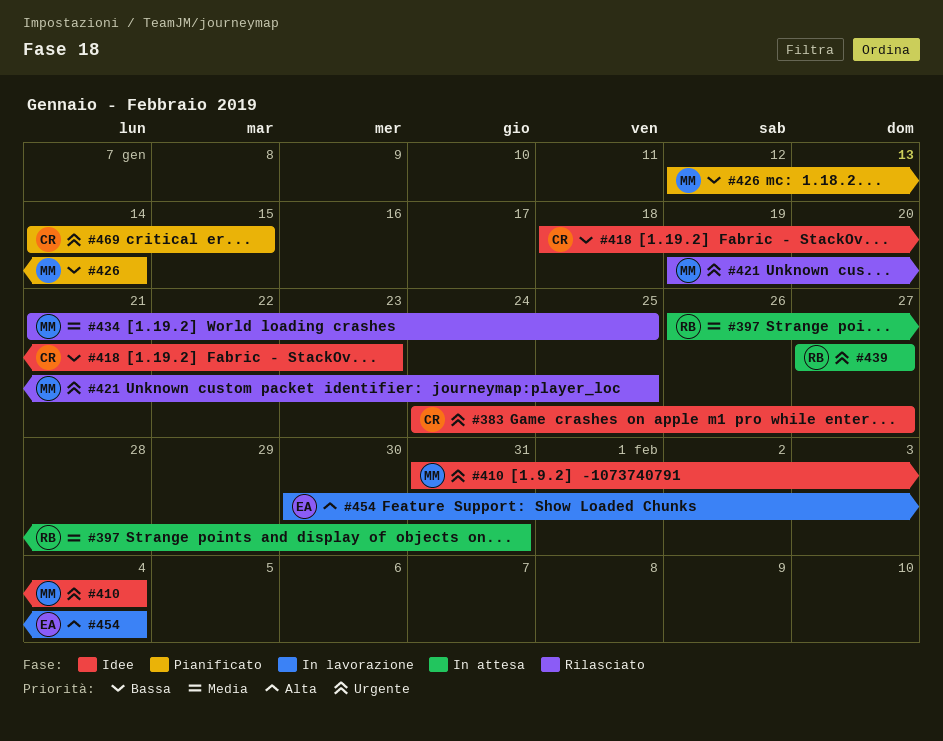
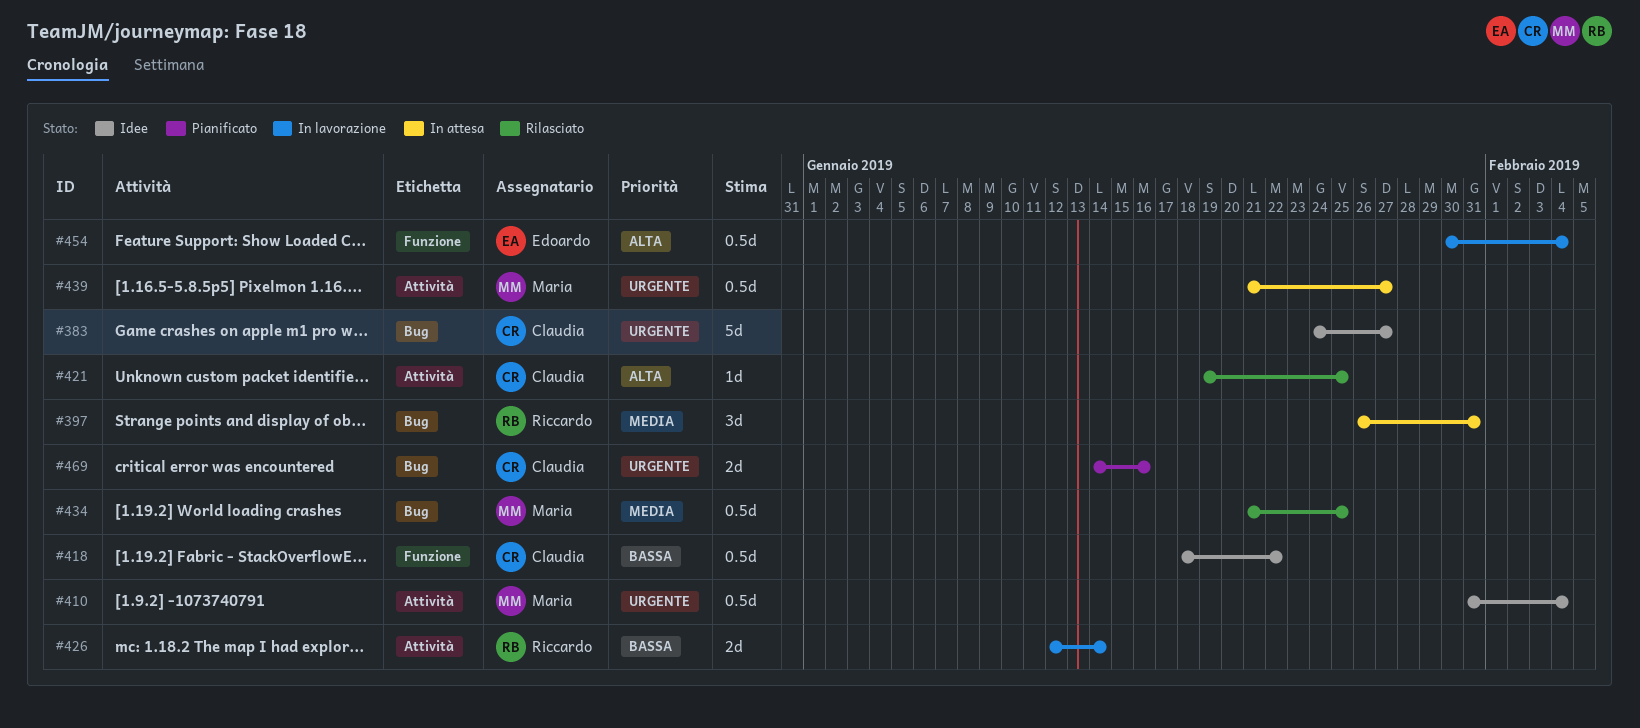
#418, due: Jan 23 -> Jan 22
#421, owner: Maria -> Claudia
#421, priority: Urgente -> Alta
#426, status: Pianificato -> In lavorazione
#426, owner: Maria -> Riccardo
#439, owner: Riccardo -> Maria
#439, start: Jan 27 -> Jan 21
#469, due: Jan 15 -> Jan 16

